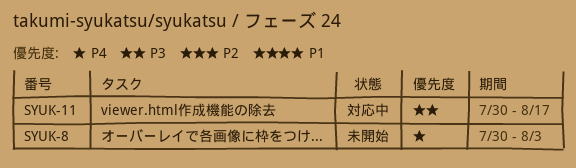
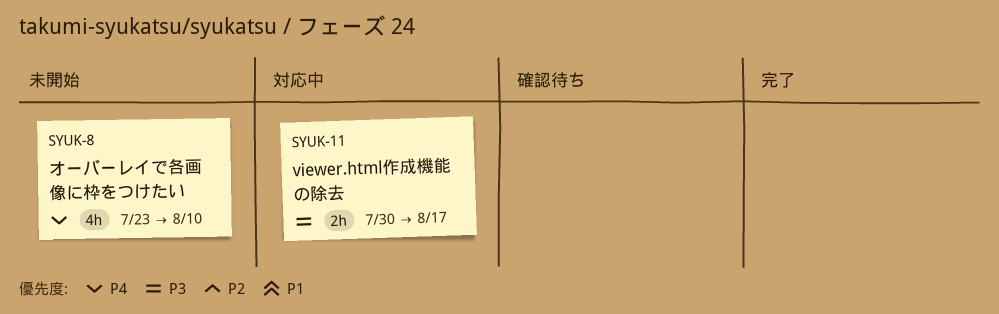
SYUK-8, start: Jul 30 -> Jul 23
SYUK-8, due: Aug 3 -> Aug 10

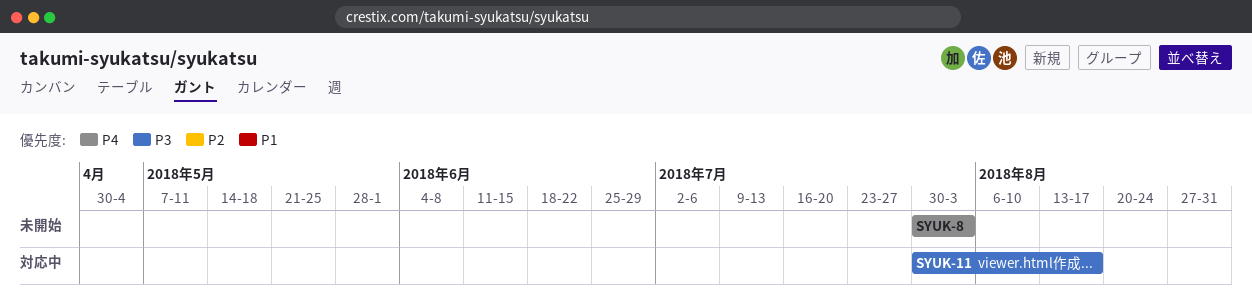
SYUK-8, start: Jul 23 -> Jul 30
SYUK-8, due: Aug 10 -> Aug 3

